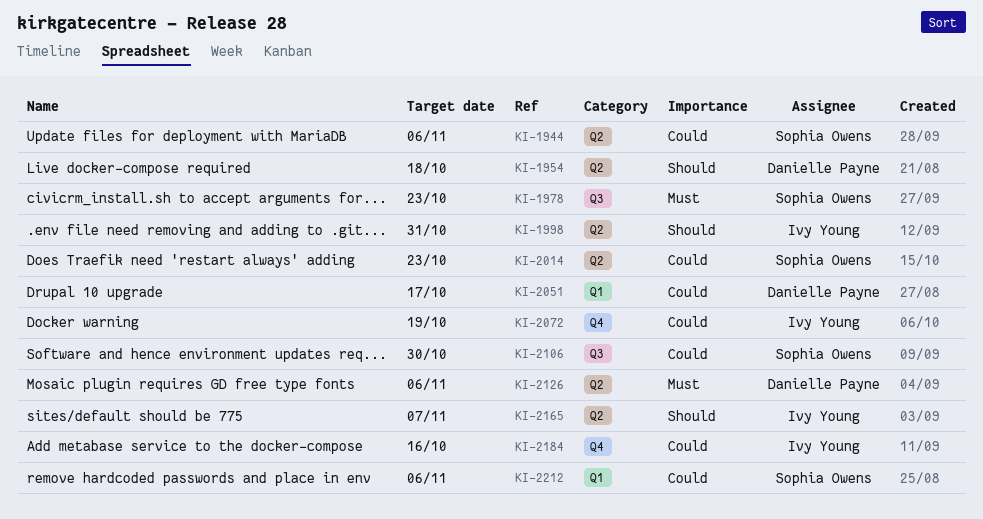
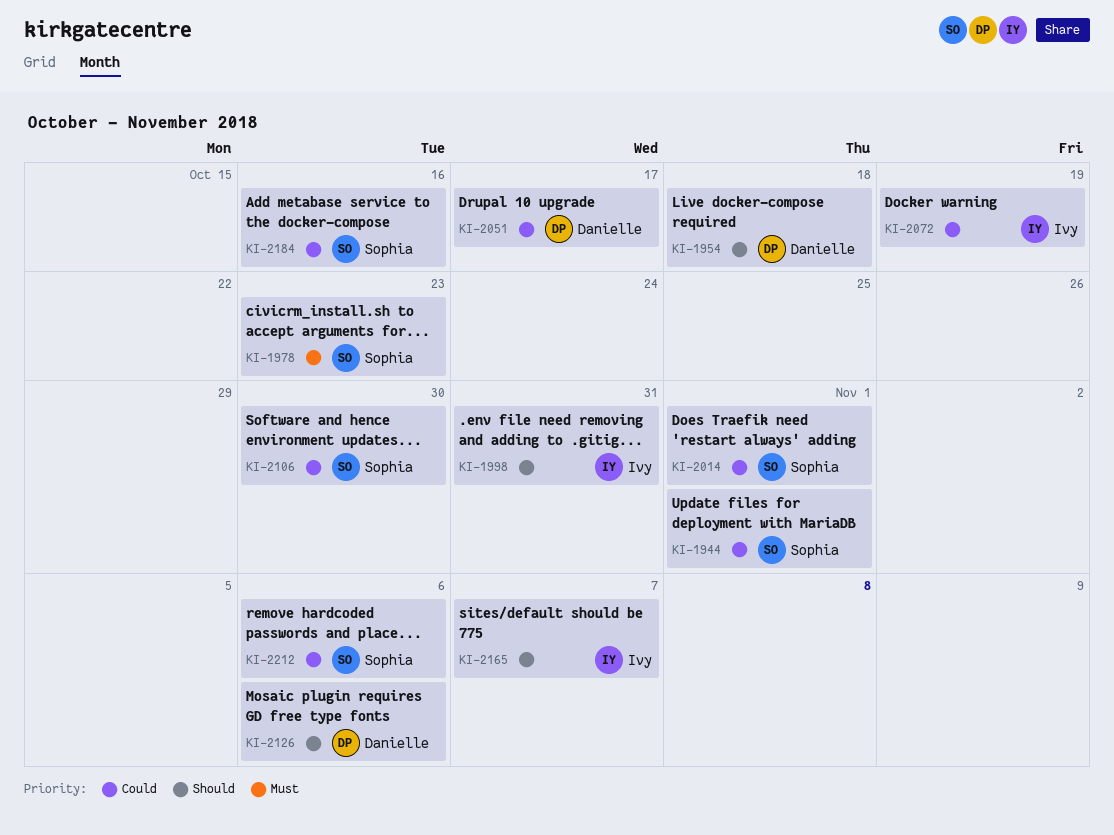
KI-1944, due: Nov 6 -> Nov 1
KI-2014, due: Oct 23 -> Nov 1
KI-2126, priority: Must -> Should
KI-2184, owner: Ivy Young -> Sophia Owens

